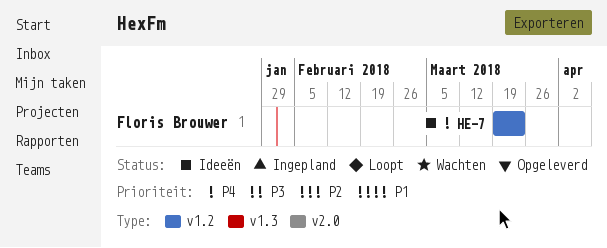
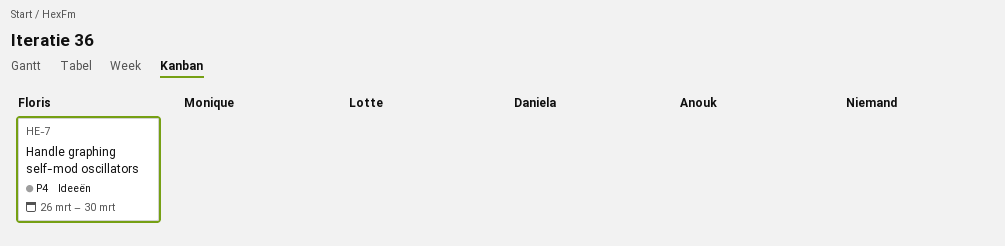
HE-7, start: Mar 19 -> Mar 26
HE-7, due: Mar 23 -> Mar 30

